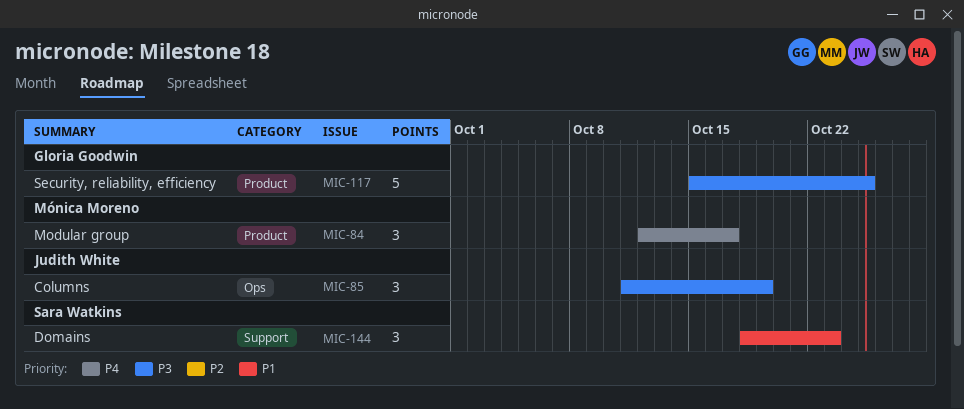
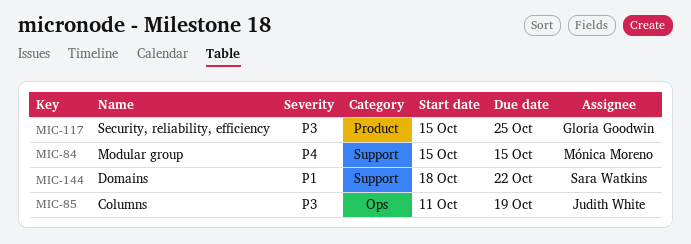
MIC-84, label: Product -> Support
MIC-84, start: Oct 12 -> Oct 15
MIC-84, due: Oct 17 -> Oct 15
MIC-144, due: Oct 23 -> Oct 22

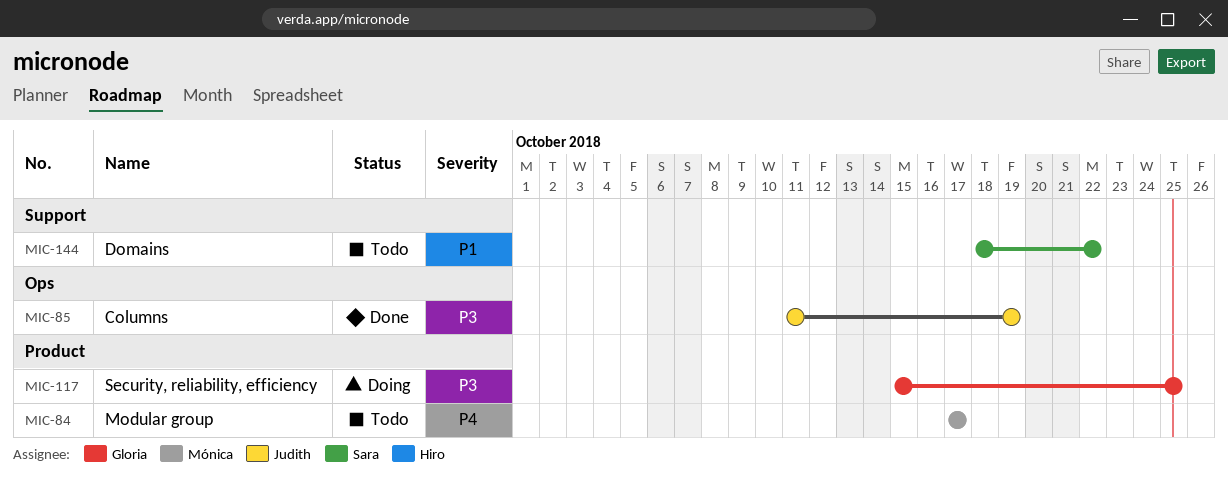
MIC-84, label: Support -> Product
MIC-84, start: Oct 15 -> Oct 17
MIC-84, due: Oct 15 -> Oct 17

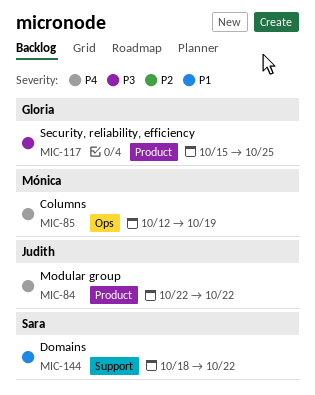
MIC-84, owner: Mónica -> Judith
MIC-84, start: Oct 17 -> Oct 22
MIC-84, due: Oct 17 -> Oct 22
MIC-85, owner: Judith -> Mónica
MIC-85, priority: P3 -> P4
MIC-85, start: Oct 11 -> Oct 12

